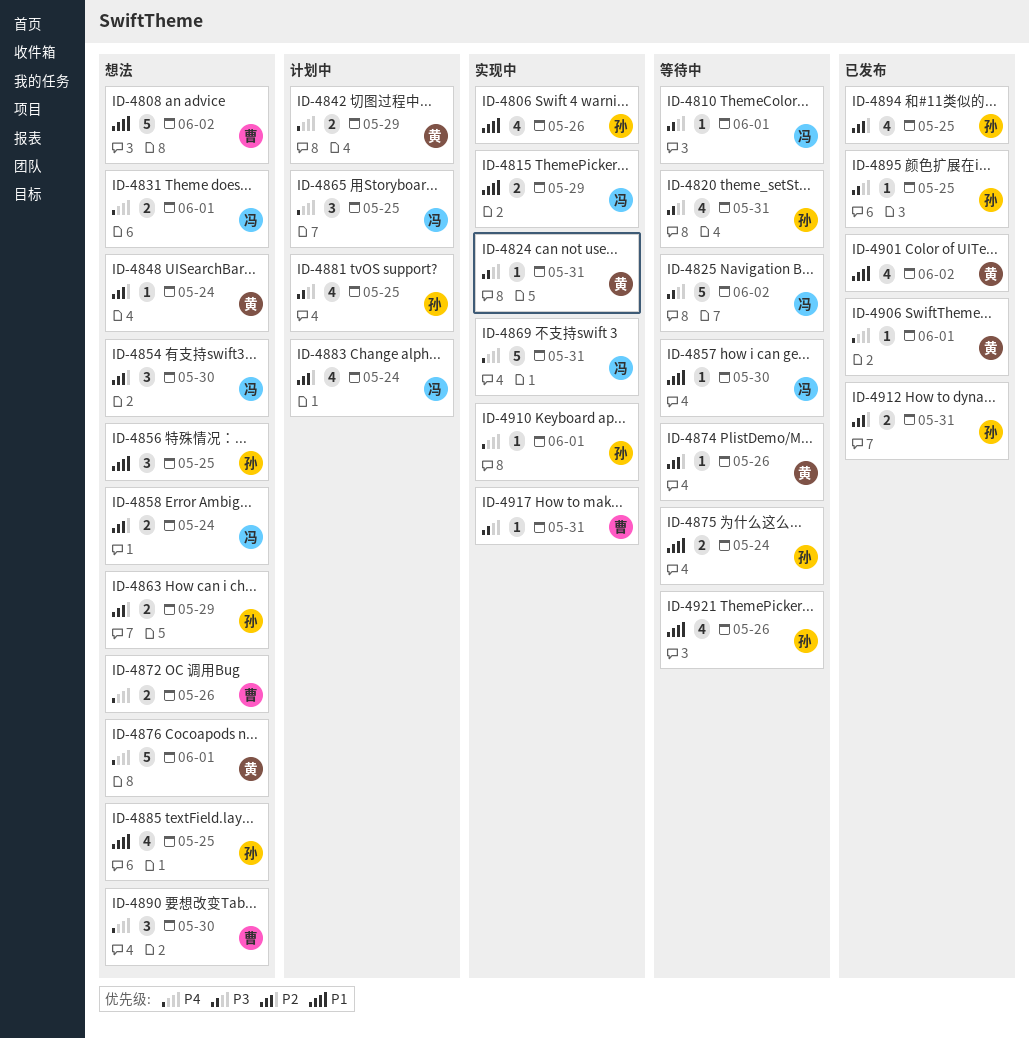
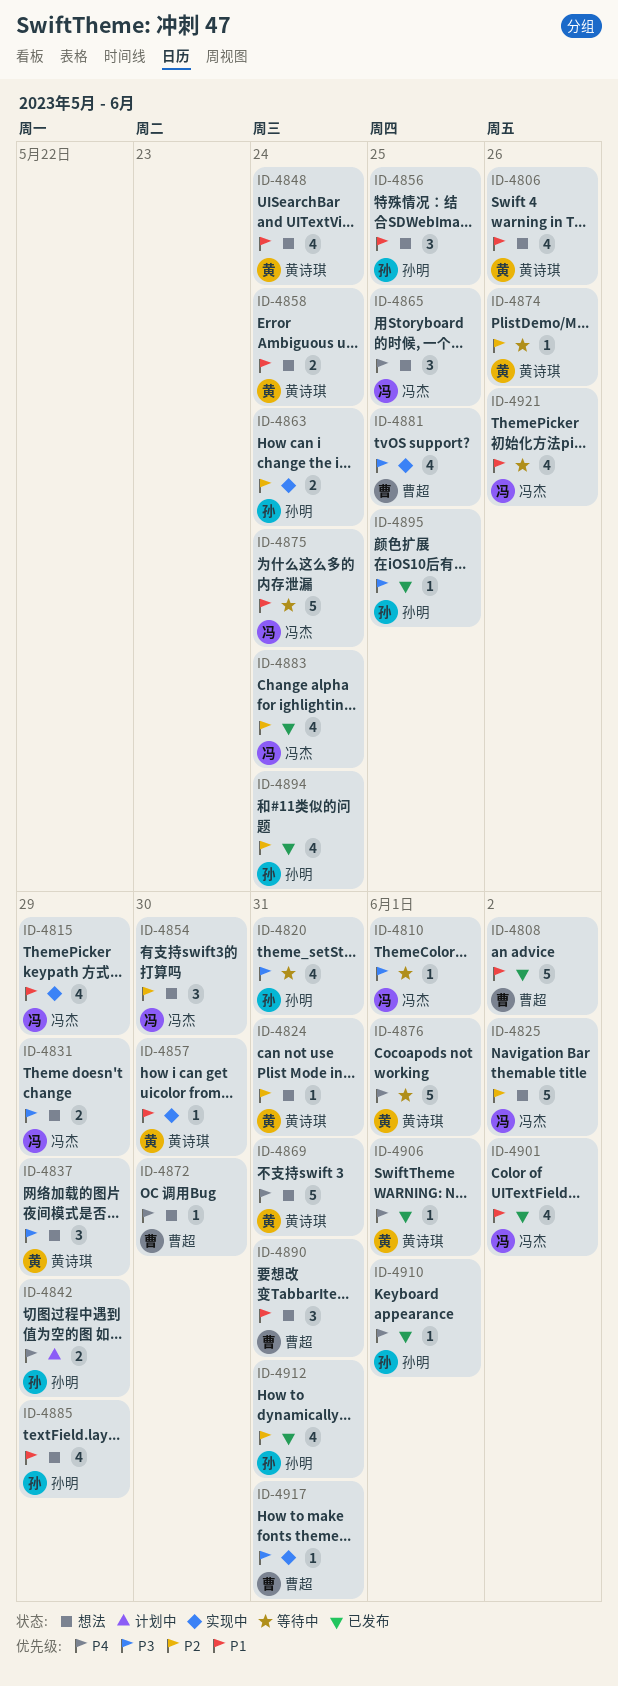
ID-4806, status: 实现中 -> 想法
ID-4806, owner: 孙明 -> 黄诗琪
ID-4808, status: 想法 -> 已发布
ID-4815, estimate: 2 -> 4
ID-4824, status: 实现中 -> 想法
ID-4824, priority: P3 -> P2
ID-4825, status: 等待中 -> 想法
ID-4825, priority: P3 -> P2
ID-4831, priority: P4 -> P3
ID-4831, due: Jun 1 -> May 29
ID-4837: none -> present
ID-4842, owner: 黄诗琪 -> 孙明
ID-4848, priority: P2 -> P1
ID-4848, estimate: 1 -> 4
ID-4857, status: 等待中 -> 实现中
ID-4857, owner: 冯杰 -> 黄诗琪
ID-4858, owner: 冯杰 -> 黄诗琪
ID-4858, priority: P2 -> P1
ID-4863, status: 想法 -> 实现中
ID-4863, due: May 29 -> May 24
ID-4865, status: 计划中 -> 想法
ID-4869, status: 实现中 -> 想法
ID-4869, owner: 冯杰 -> 黄诗琪
ID-4872, estimate: 2 -> 1
ID-4872, due: May 26 -> May 30
ID-4875, owner: 孙明 -> 冯杰
ID-4875, estimate: 2 -> 5
ID-4876, status: 想法 -> 等待中
ID-4881, status: 计划中 -> 实现中
ID-4881, owner: 孙明 -> 曹超
ID-4883, status: 计划中 -> 已发布
ID-4885, due: May 25 -> May 29
ID-4890, priority: P4 -> P1
ID-4890, due: May 30 -> May 31
ID-4894, due: May 25 -> May 24
ID-4901, owner: 黄诗琪 -> 冯杰
ID-4910, status: 实现中 -> 已发布
ID-4912, estimate: 2 -> 4
ID-4921, owner: 孙明 -> 冯杰

